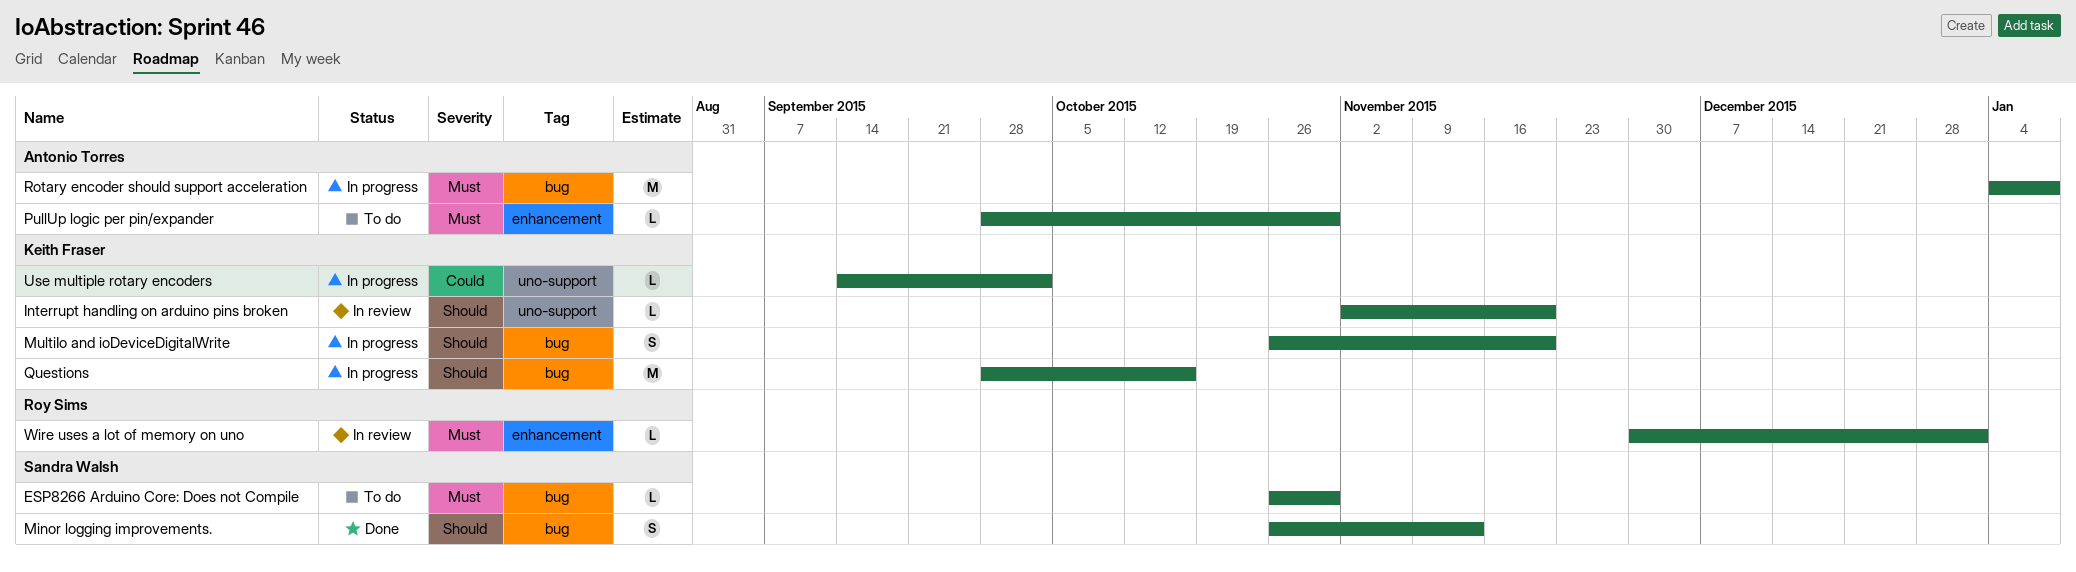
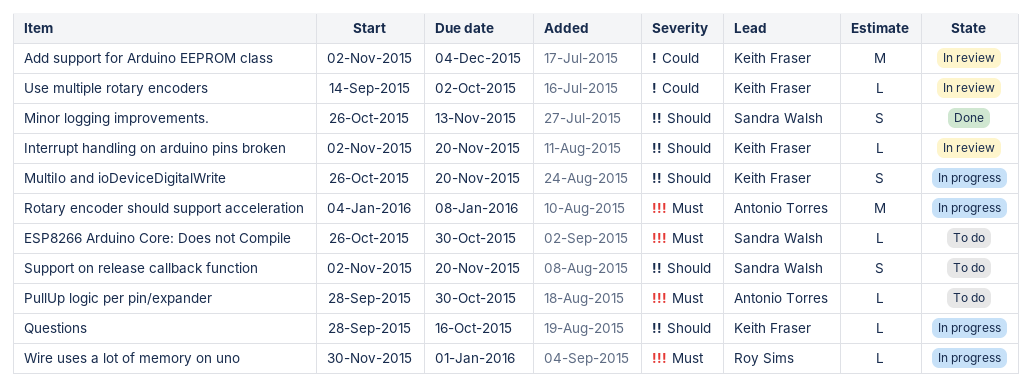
Add support for Arduino EEPROM class: none -> present
Questions, estimate: M -> L
Support on release callback function: none -> present
Use multiple rotary encoders, status: In progress -> In review
Wire uses a lot of memory on uno, status: In review -> In progress

